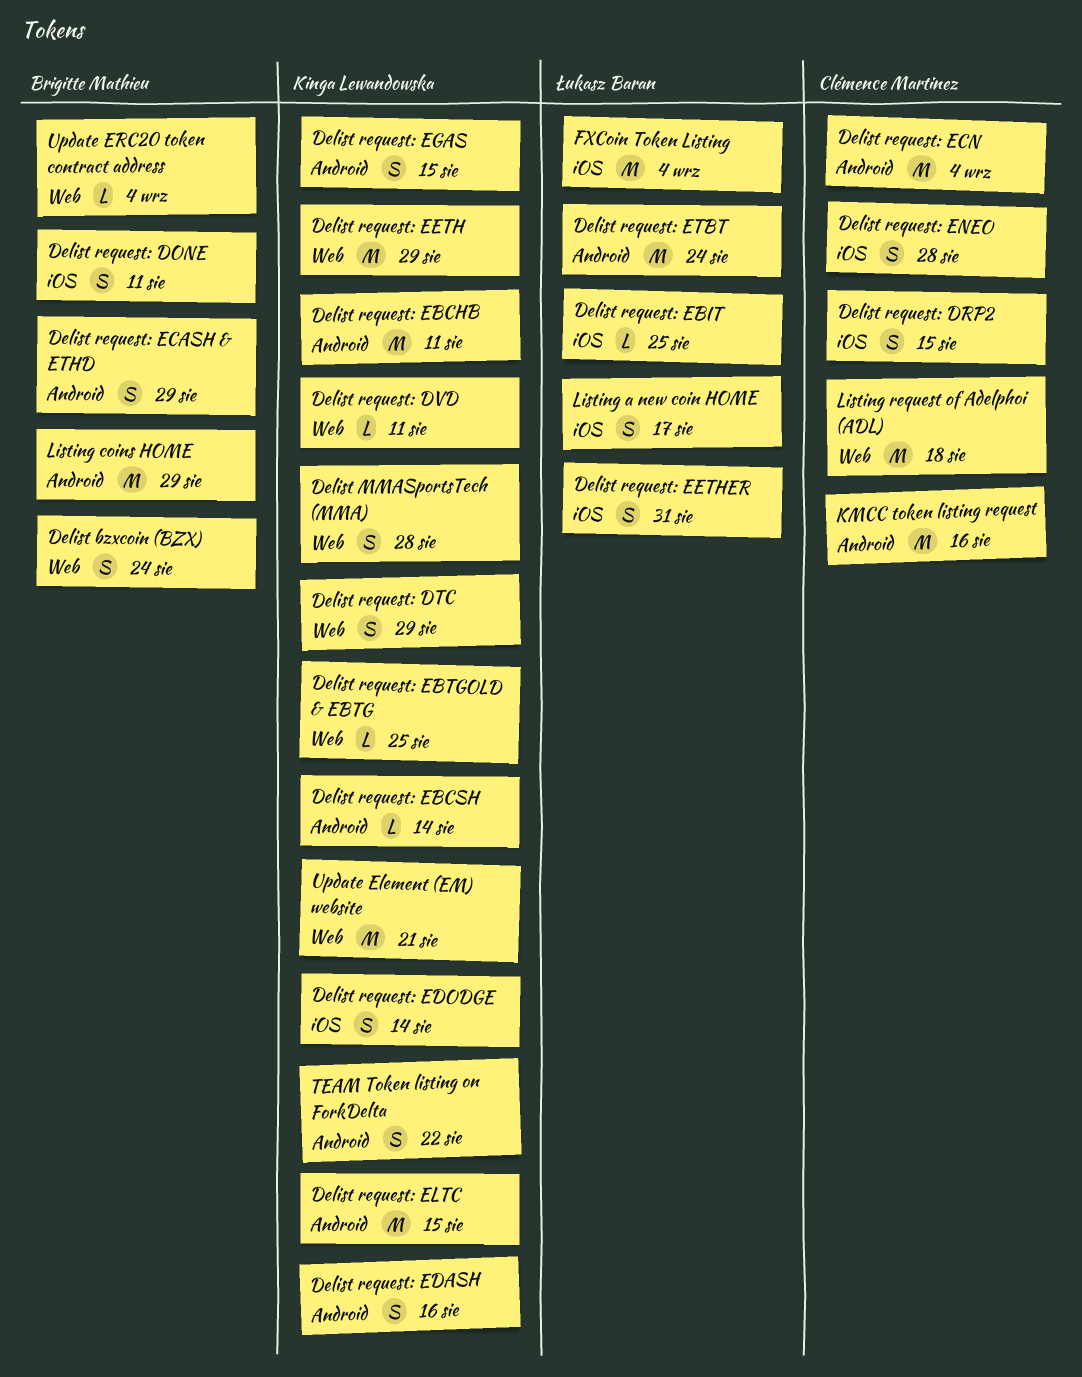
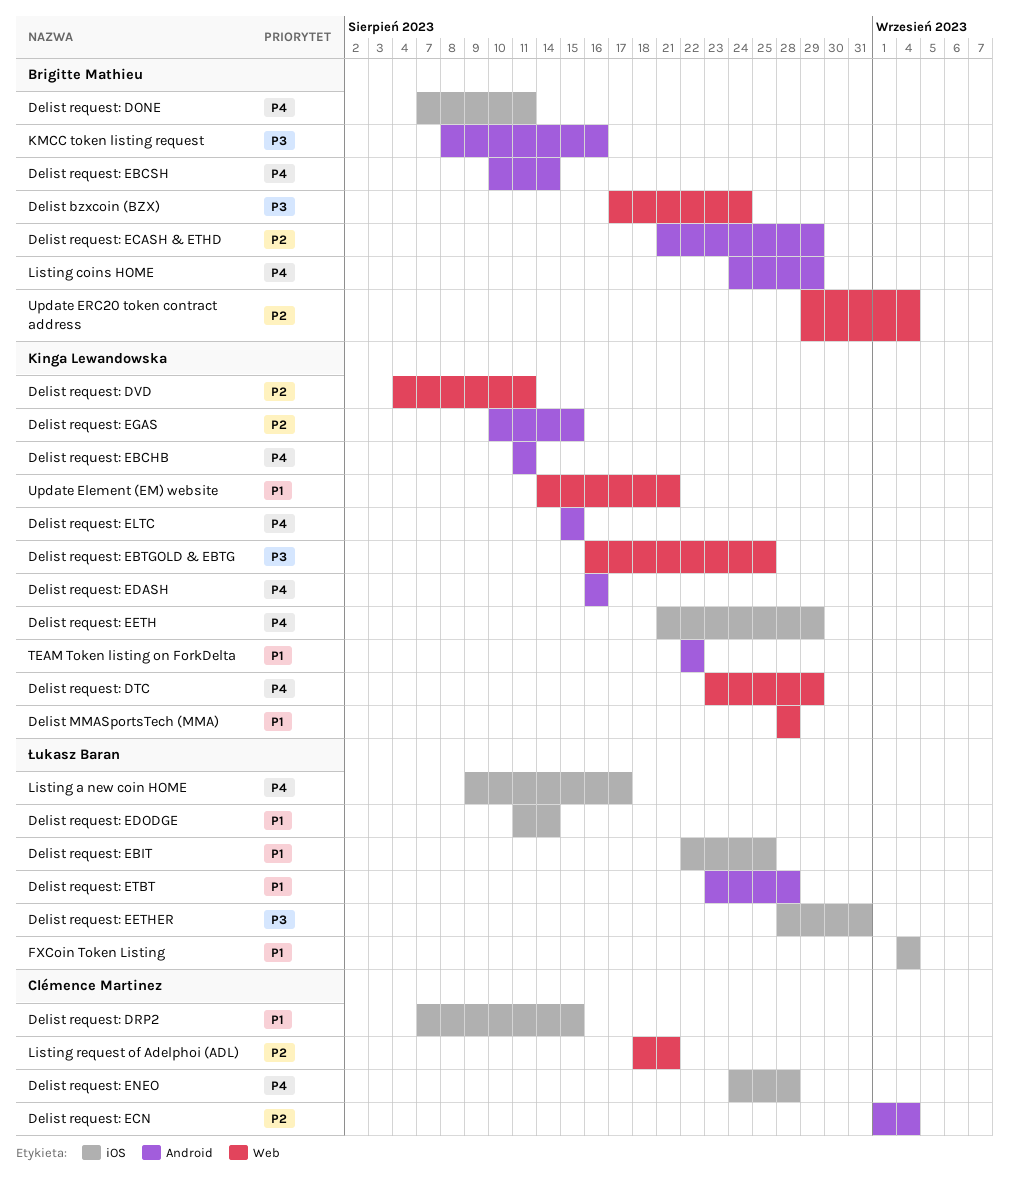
Delist request: EBCSH, owner: Kinga Lewandowska -> Brigitte Mathieu
Delist request: EDODGE, owner: Kinga Lewandowska -> Łukasz Baran
Delist request: EETH, label: Web -> iOS
Delist request: ETBT, due: Aug 24 -> Aug 28
KMCC token listing request, owner: Clémence Martinez -> Brigitte Mathieu
Listing request of Adelphoi (ADL), due: Aug 18 -> Aug 21

